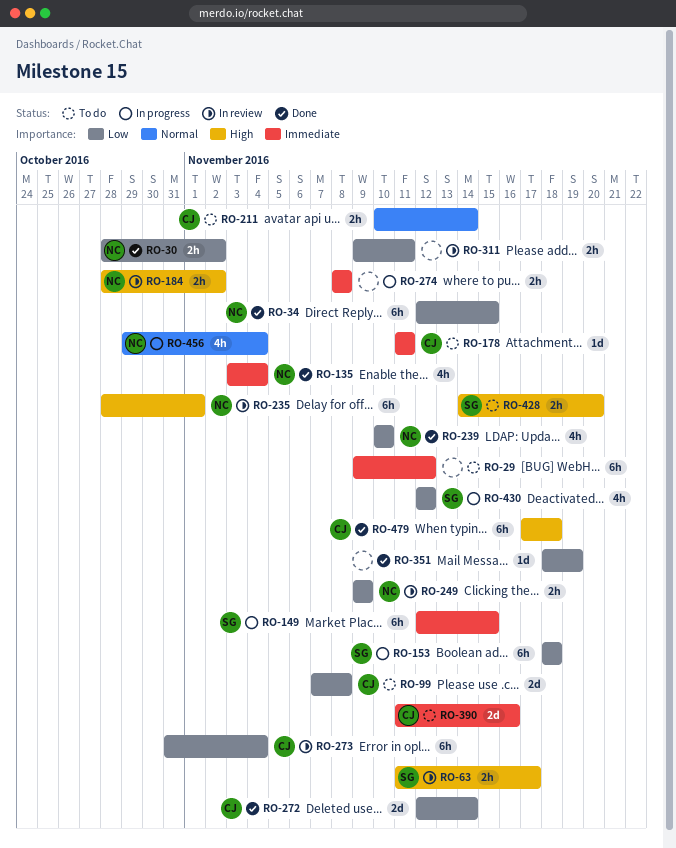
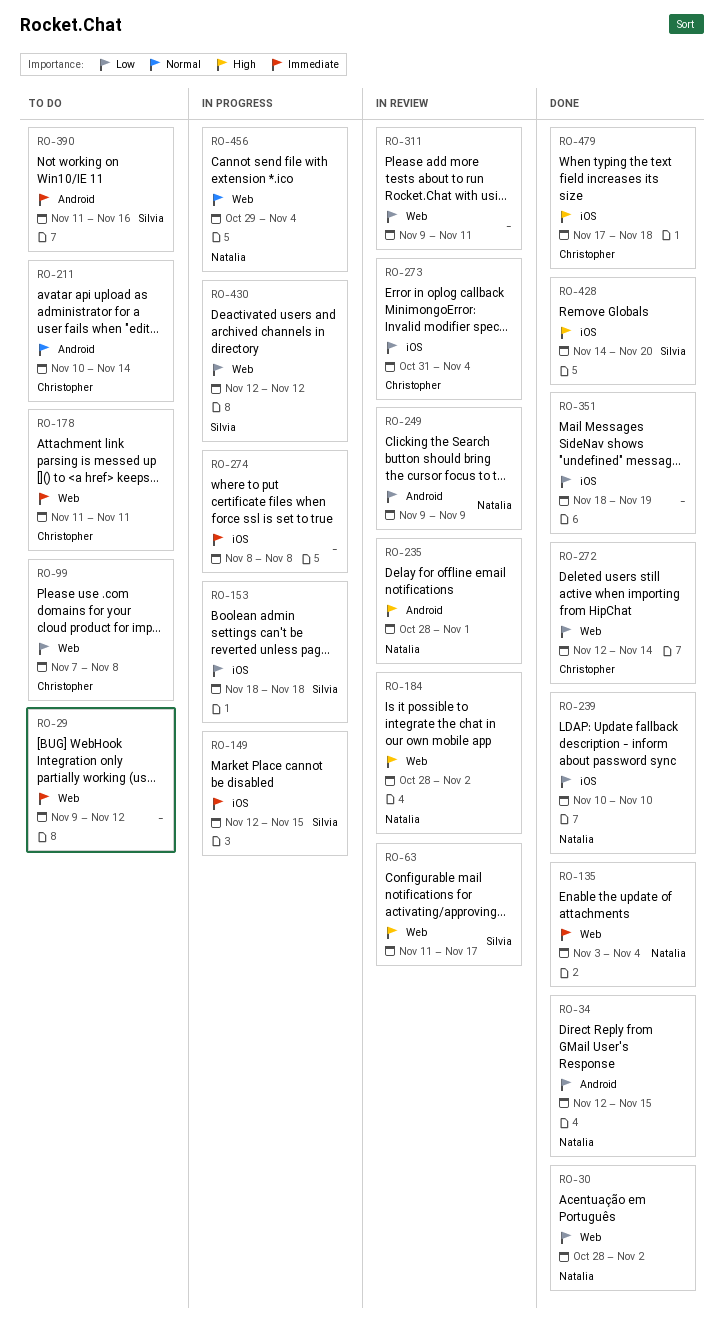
RO-390, owner: Christopher -> Silvia
RO-428, status: To do -> Done

